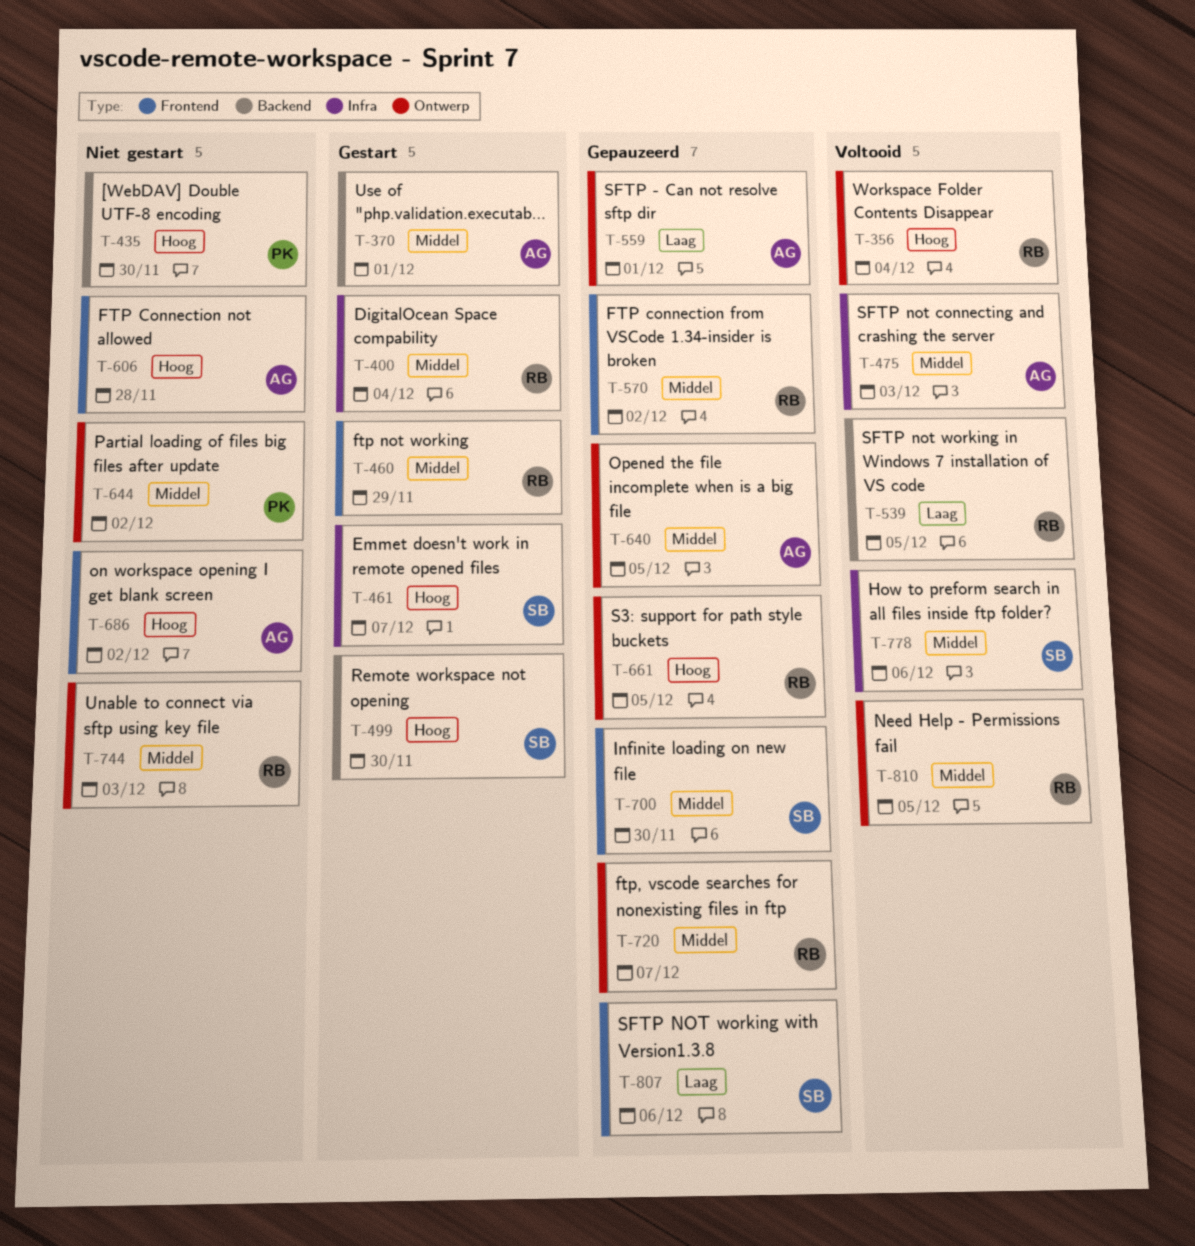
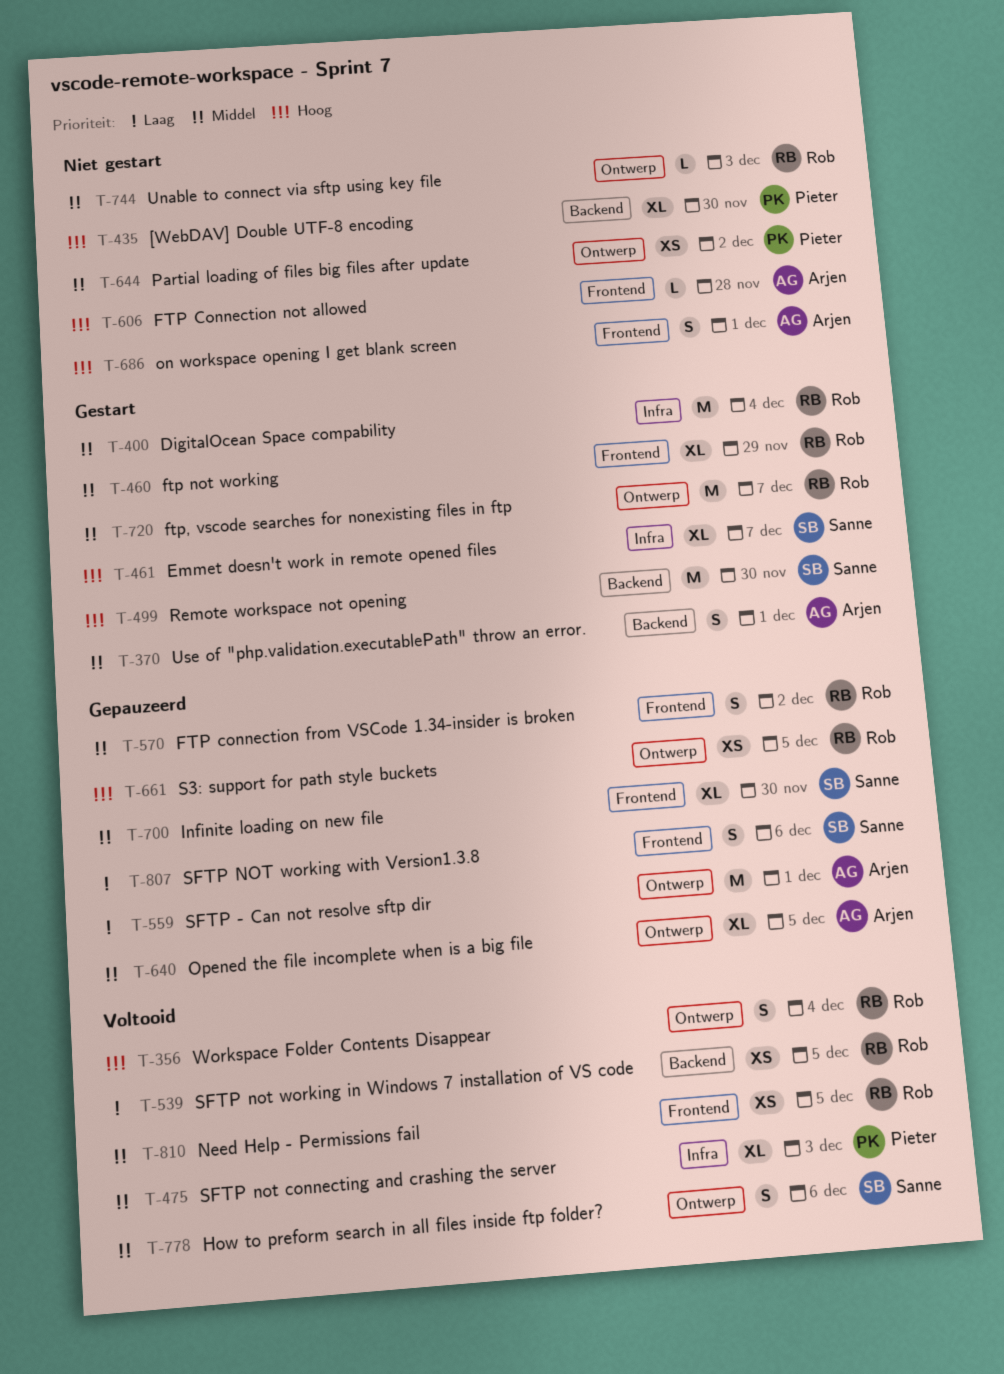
T-475, owner: Arjen -> Pieter
T-686, due: Dec 2 -> Dec 1
T-720, status: Gepauzeerd -> Gestart
T-778, label: Infra -> Ontwerp
T-810, label: Ontwerp -> Frontend

